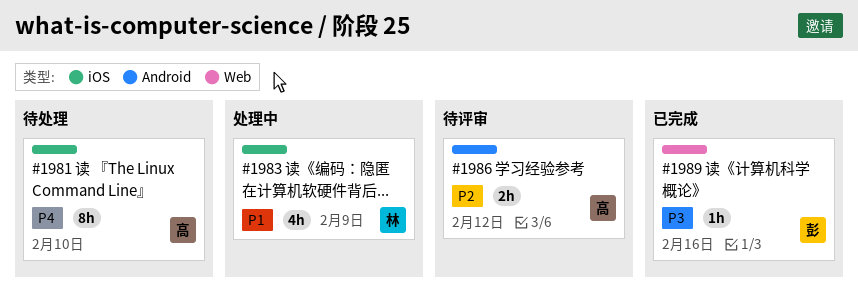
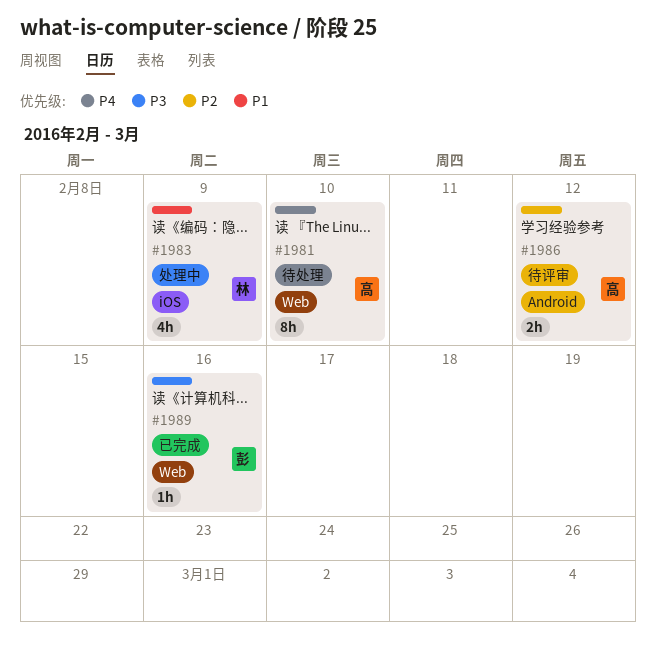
#1981, label: iOS -> Web

